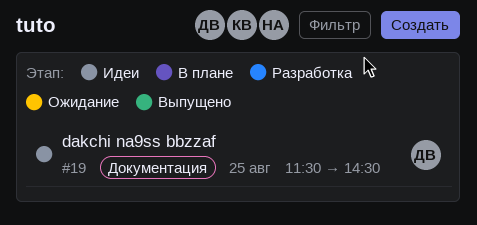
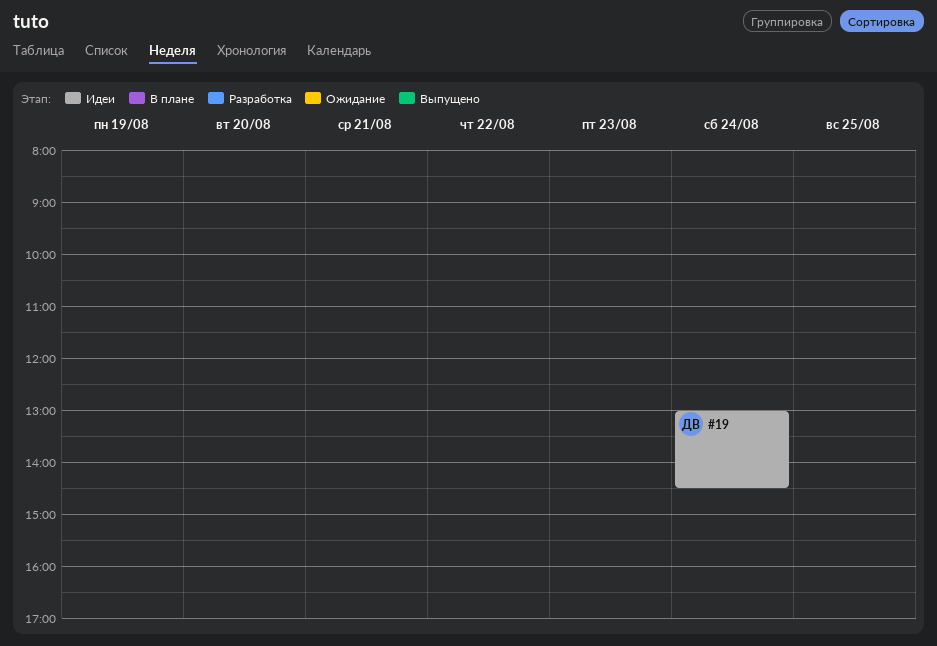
#19, day: Aug 25 -> Aug 24
#19, begins: 11:30 -> 13:00

